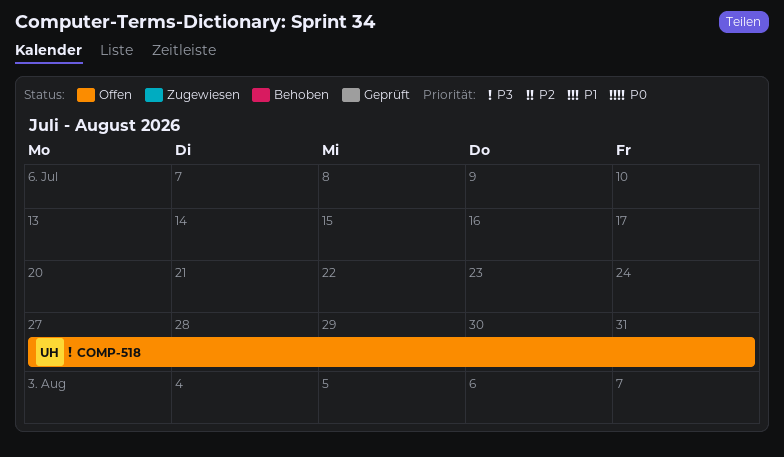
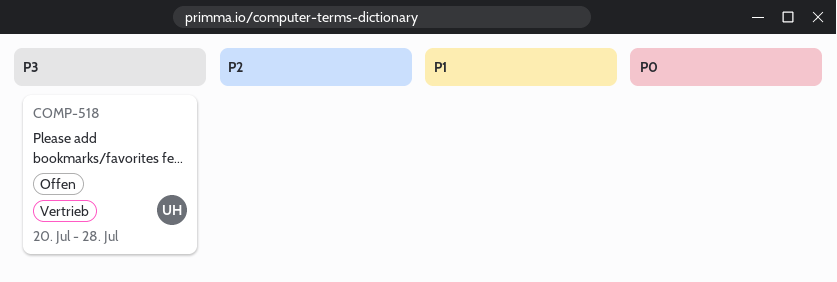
COMP-518, start: Jul 27 -> Jul 20
COMP-518, due: Jul 31 -> Jul 28

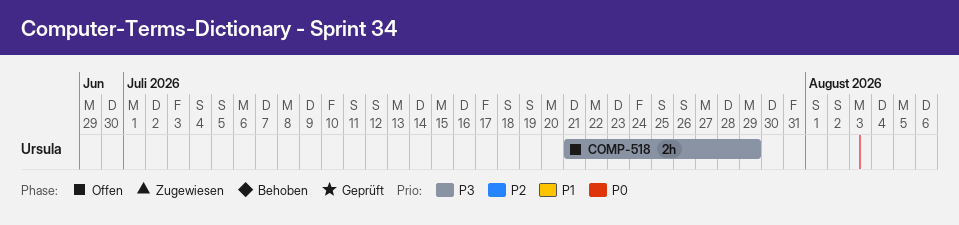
COMP-518, start: Jul 20 -> Jul 21
COMP-518, due: Jul 28 -> Jul 29

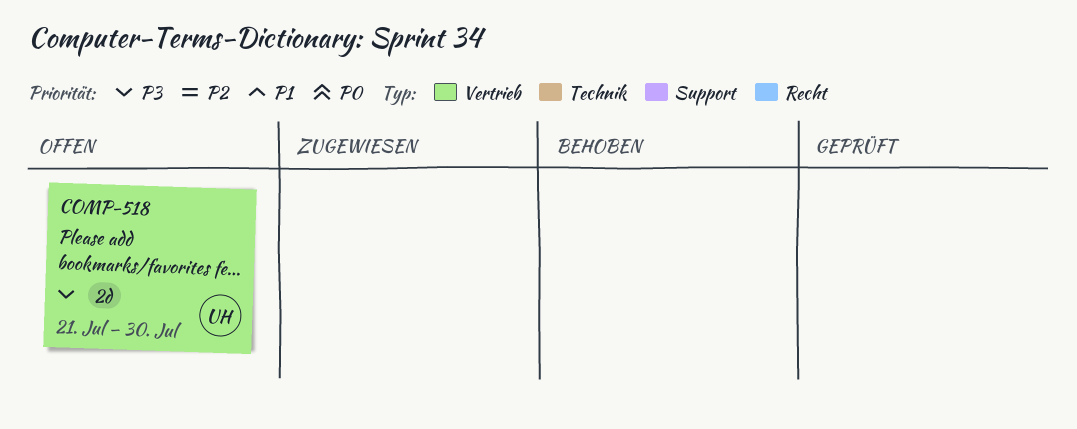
COMP-518, estimate: 2h -> 2d
COMP-518, due: Jul 29 -> Jul 30

